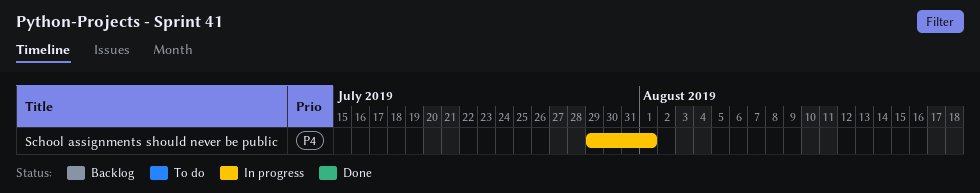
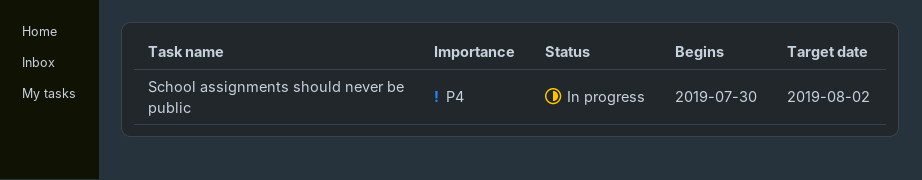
School assignments should never be public, start: Jul 29 -> Jul 30
School assignments should never be public, due: Aug 1 -> Aug 2

